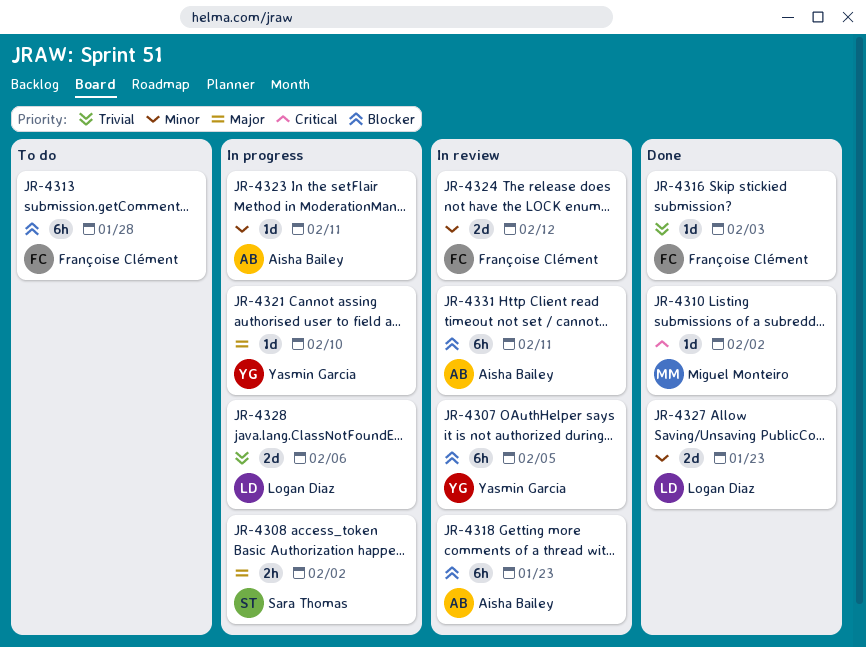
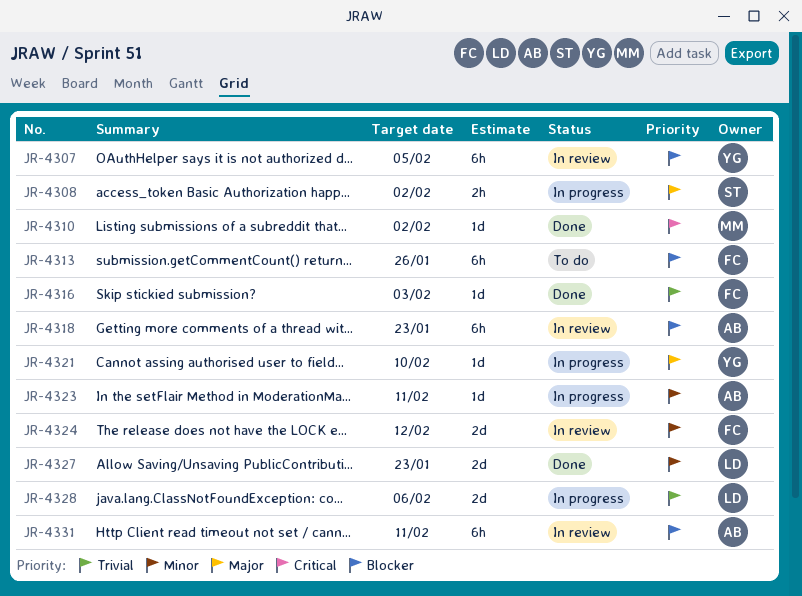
JR-4313, due: Jan 28 -> Jan 26

